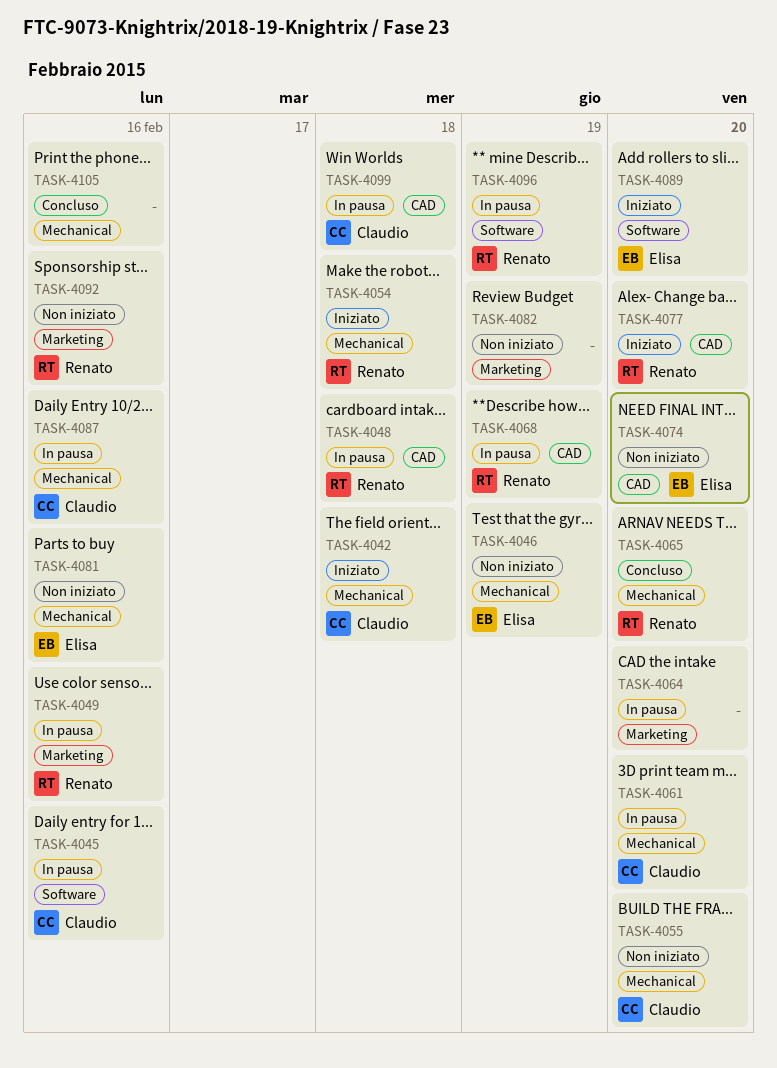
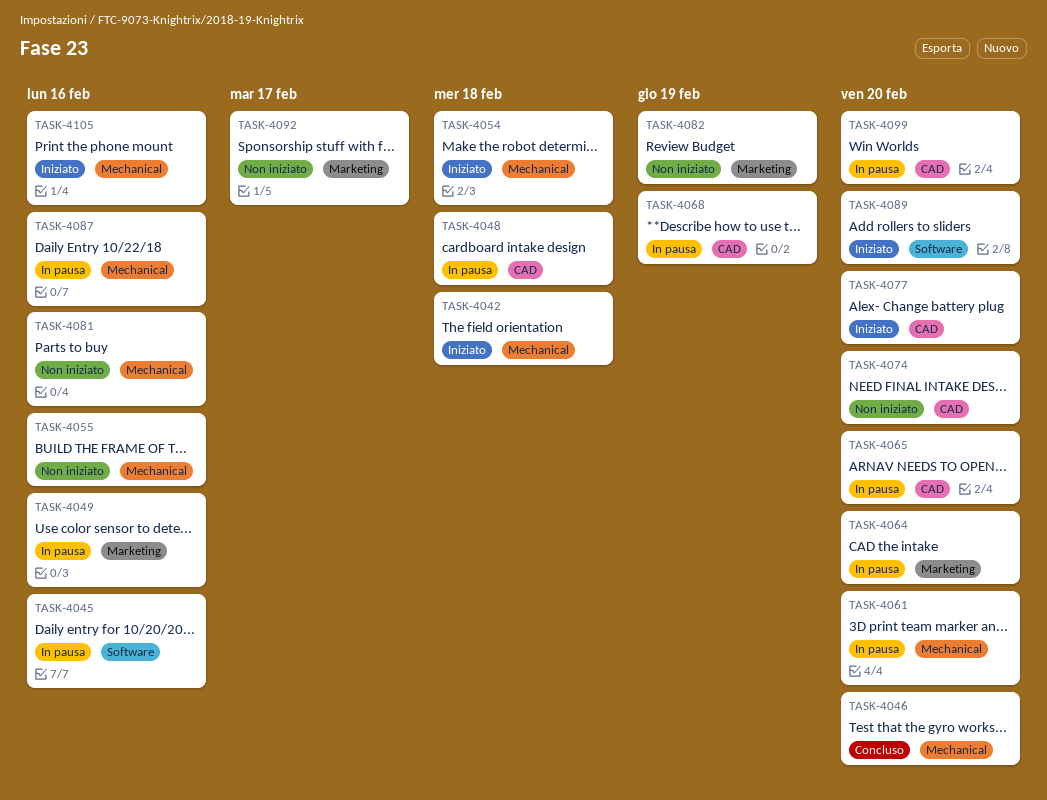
TASK-4046, status: Non iniziato -> Concluso
TASK-4046, due: Feb 19 -> Feb 20
TASK-4055, due: Feb 20 -> Feb 16
TASK-4065, status: Concluso -> In pausa
TASK-4065, label: Mechanical -> CAD
TASK-4092, due: Feb 16 -> Feb 17
TASK-4096: present -> none
TASK-4099, due: Feb 18 -> Feb 20
TASK-4105, status: Concluso -> Iniziato

